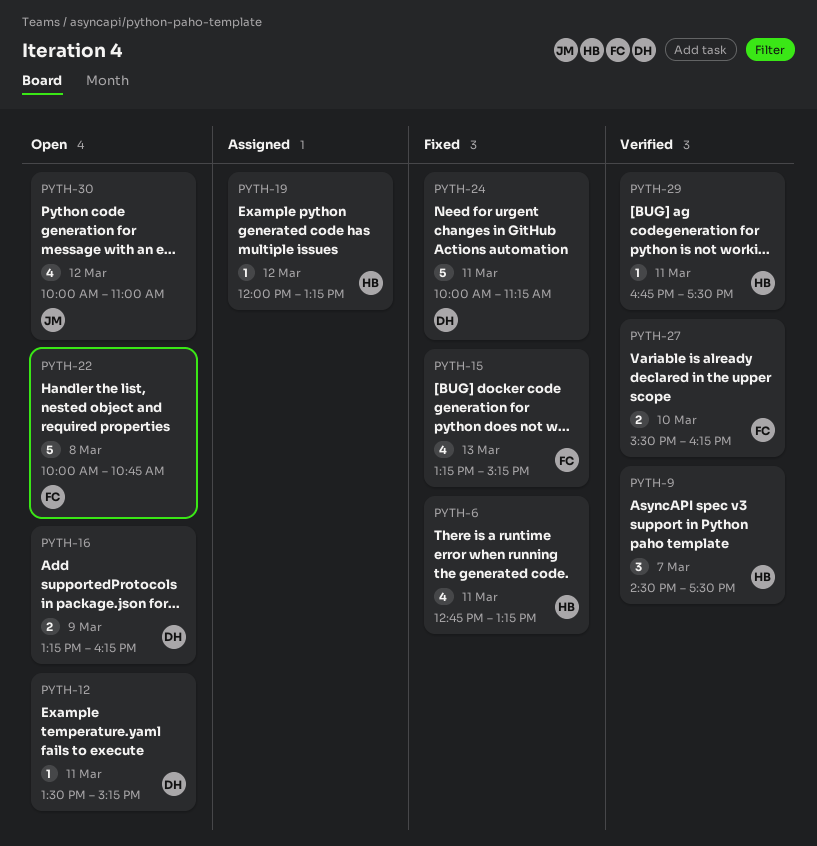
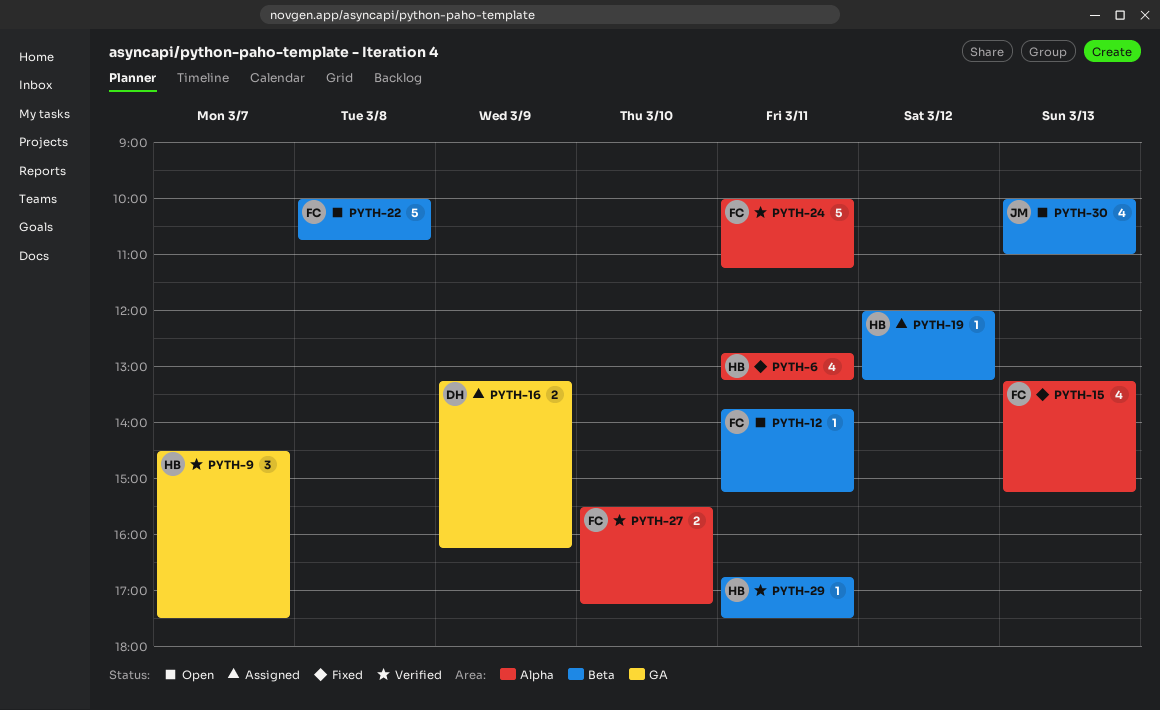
PYTH-12, owner: DH -> FC
PYTH-12, begins: 13:30 -> 13:45
PYTH-16, status: Open -> Assigned
PYTH-24, status: Fixed -> Verified
PYTH-24, owner: DH -> FC
PYTH-27, ends: 16:15 -> 17:15
PYTH-30, day: Mar 12 -> Mar 13

